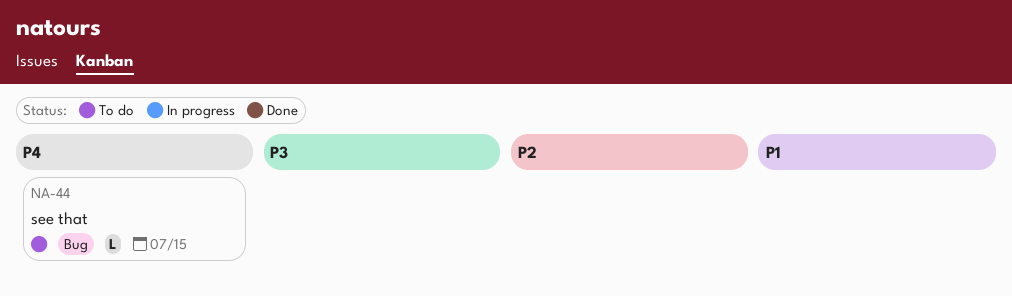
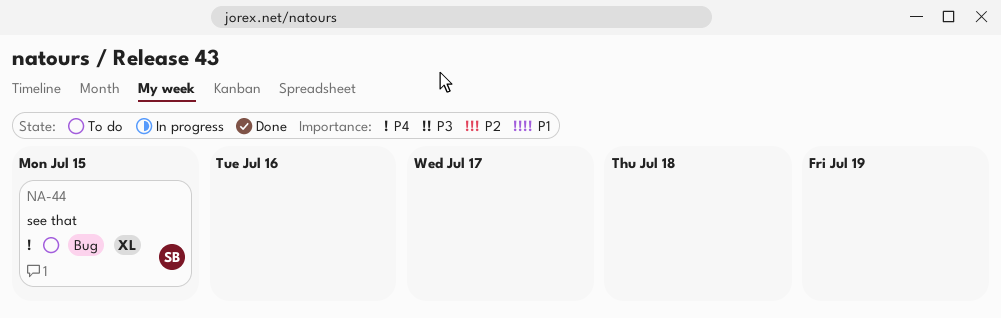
NA-44, estimate: L -> XL

